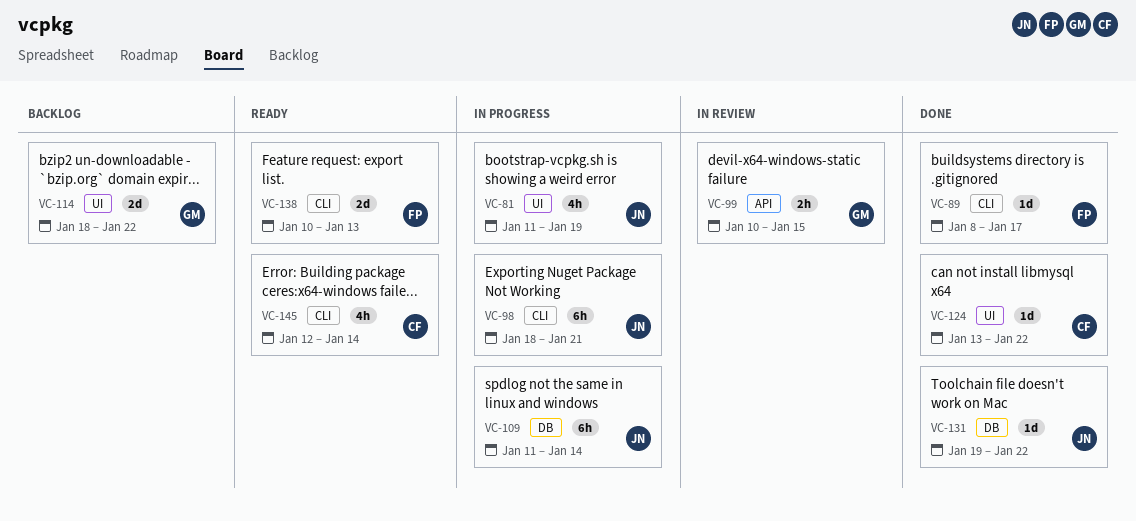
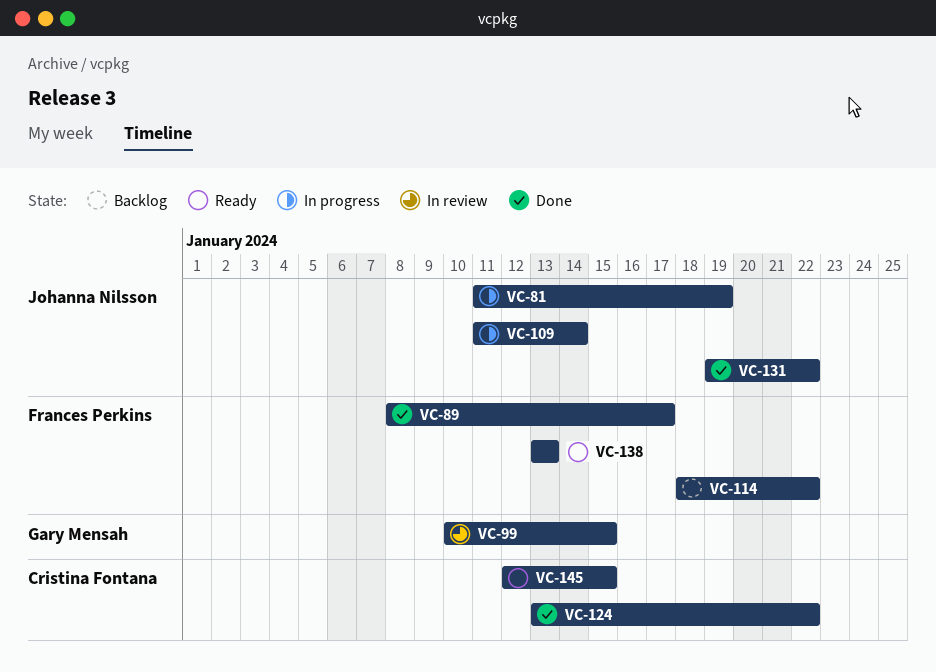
VC-98: present -> none
VC-114, owner: Gary Mensah -> Frances Perkins
VC-138, start: Jan 10 -> Jan 13
VC-145, due: Jan 14 -> Jan 15

